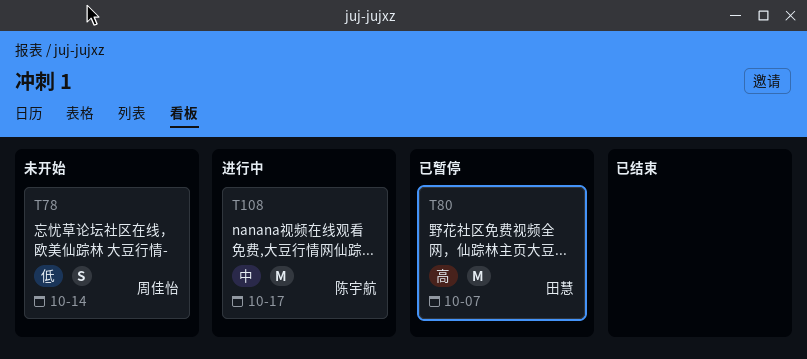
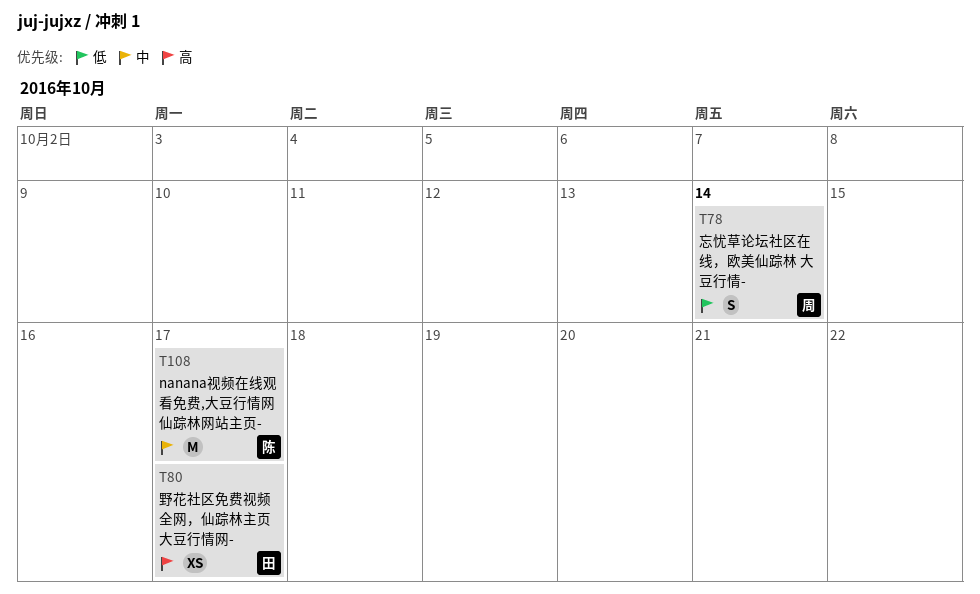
T80, estimate: M -> XS
T80, due: Oct 7 -> Oct 17

